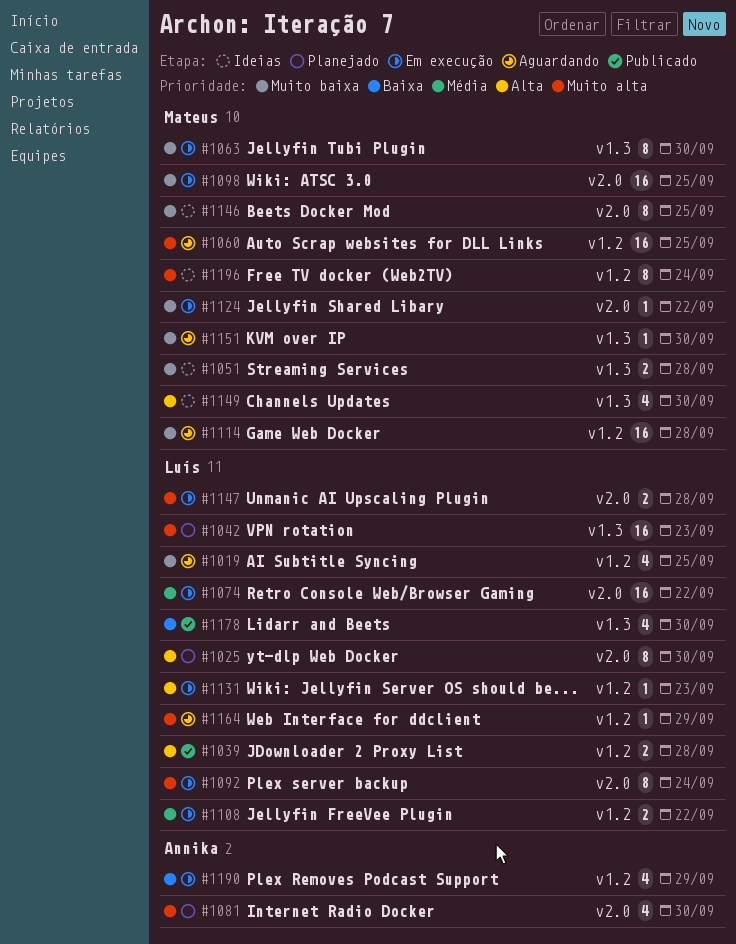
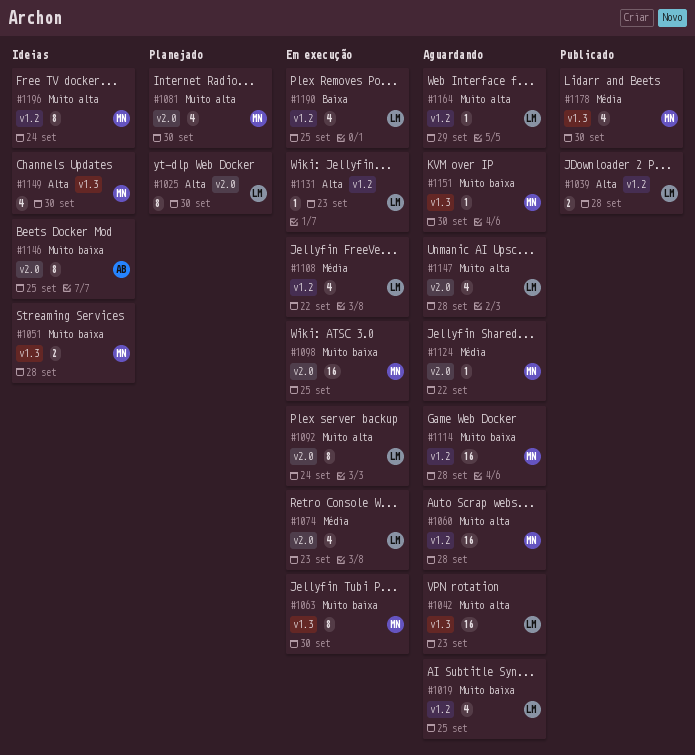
#1042, status: Planejado -> Aguardando
#1060, due: Sep 25 -> Sep 28
#1074, estimate: 16 -> 4
#1074, due: Sep 22 -> Sep 23
#1081, owner: Annika -> Mateus
#1108, estimate: 2 -> 4
#1124, status: Em execução -> Aguardando
#1124, priority: Muito baixa -> Média
#1146, owner: Mateus -> Annika
#1147, status: Em execução -> Aguardando
#1147, estimate: 2 -> 4
#1178, owner: Luís -> Mateus
#1178, priority: Baixa -> Média
#1190, owner: Annika -> Luís
#1190, due: Sep 29 -> Sep 25

